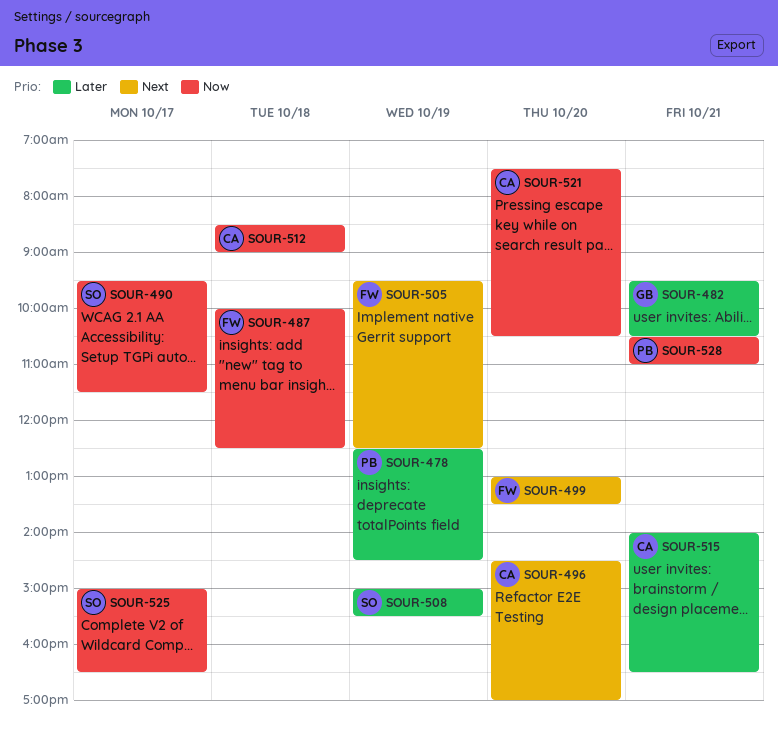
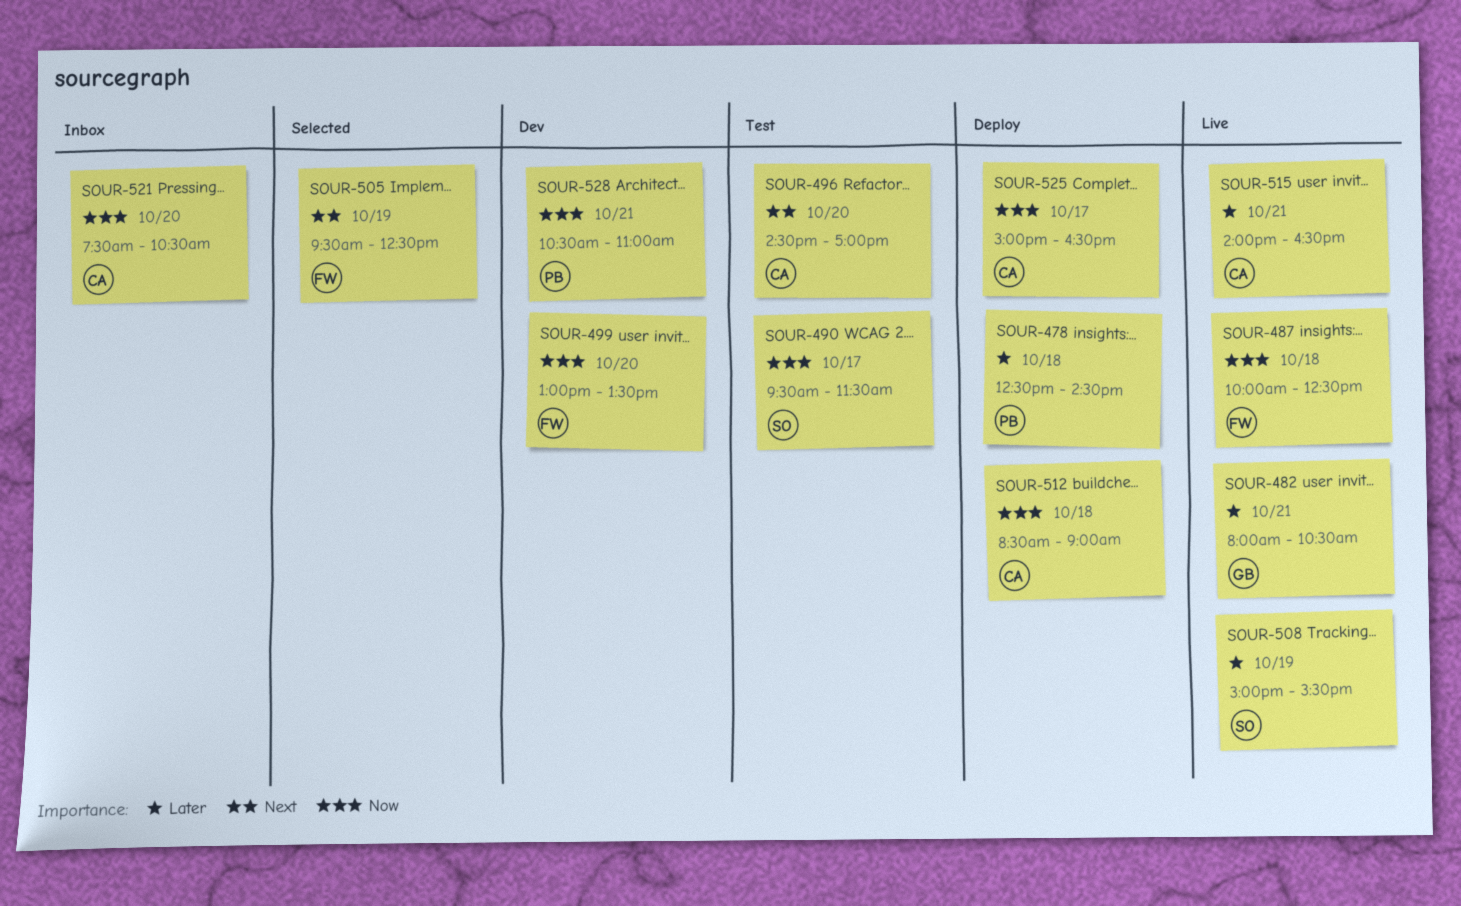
SOUR-478, day: Oct 19 -> Oct 18
SOUR-482, begins: 09:30 -> 08:00
SOUR-499, priority: Next -> Now
SOUR-525, owner: SO -> CA

